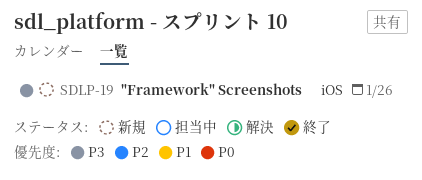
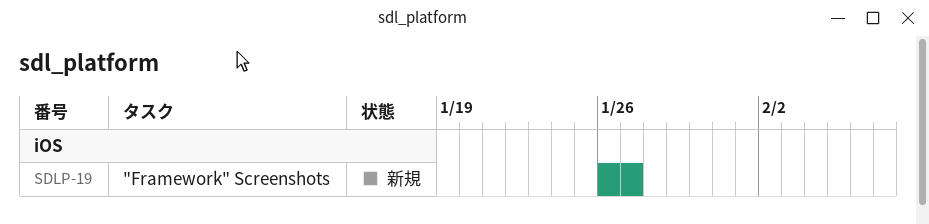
SDLP-19, due: Jan 26 -> Jan 27

